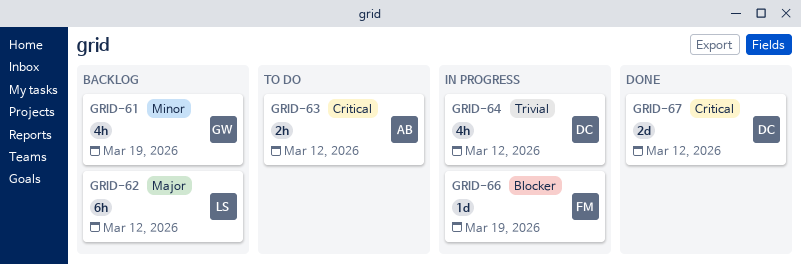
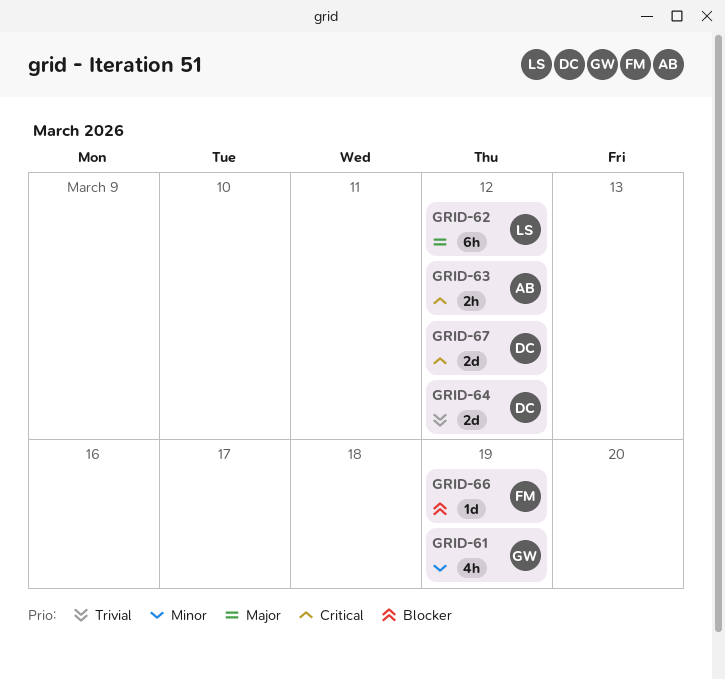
GRID-64, estimate: 4h -> 2d

